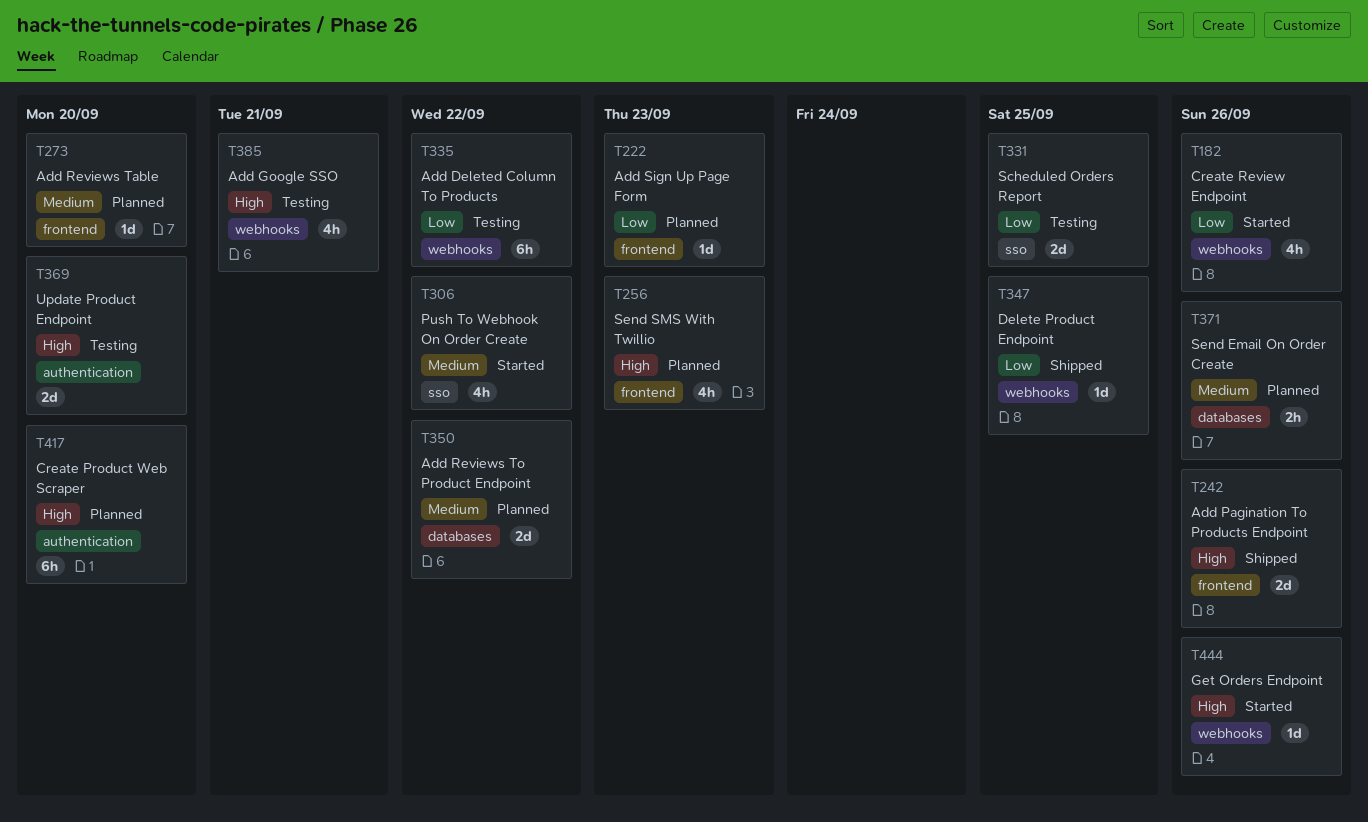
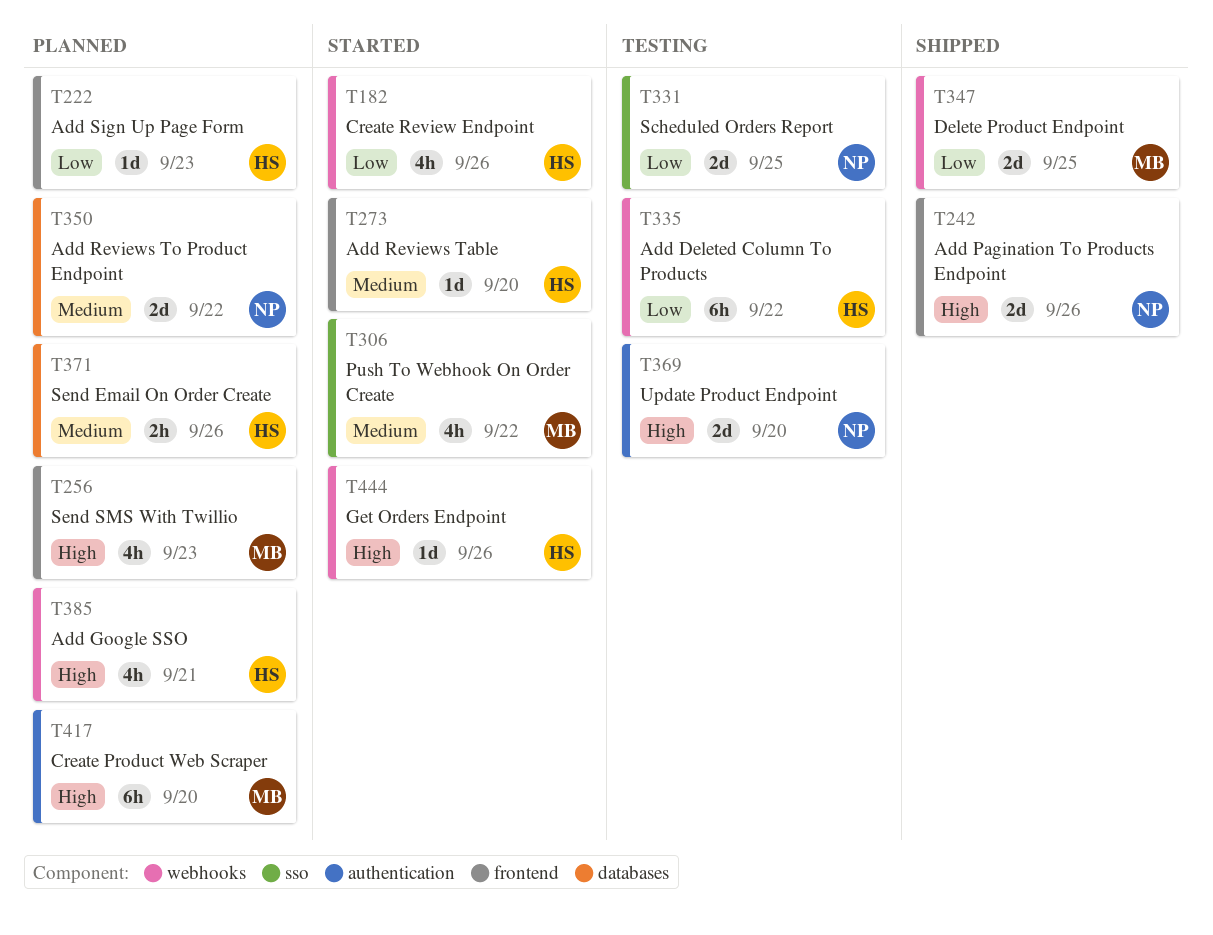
T273, status: Planned -> Started
T347, estimate: 1d -> 2d
T385, status: Testing -> Planned

